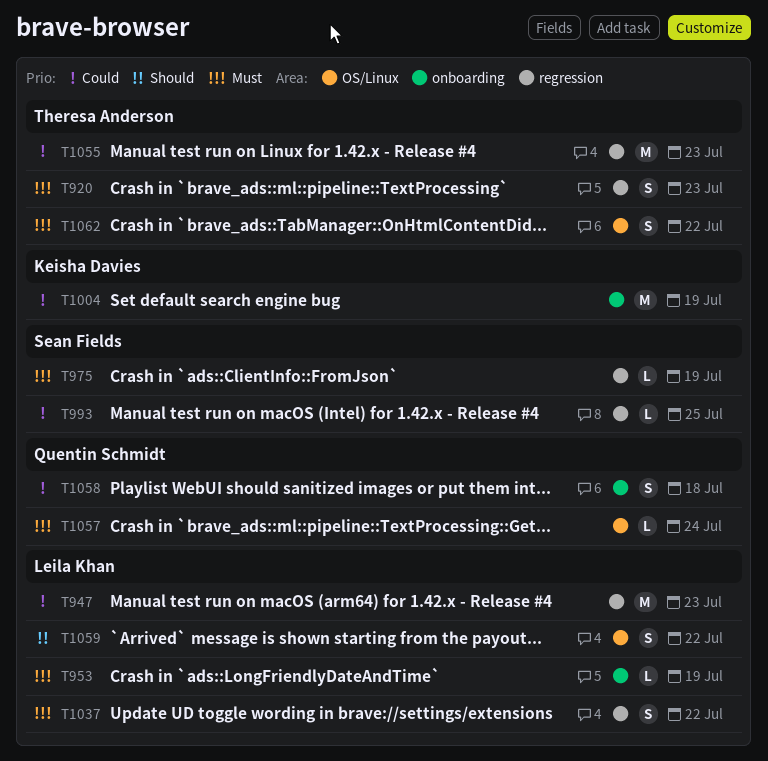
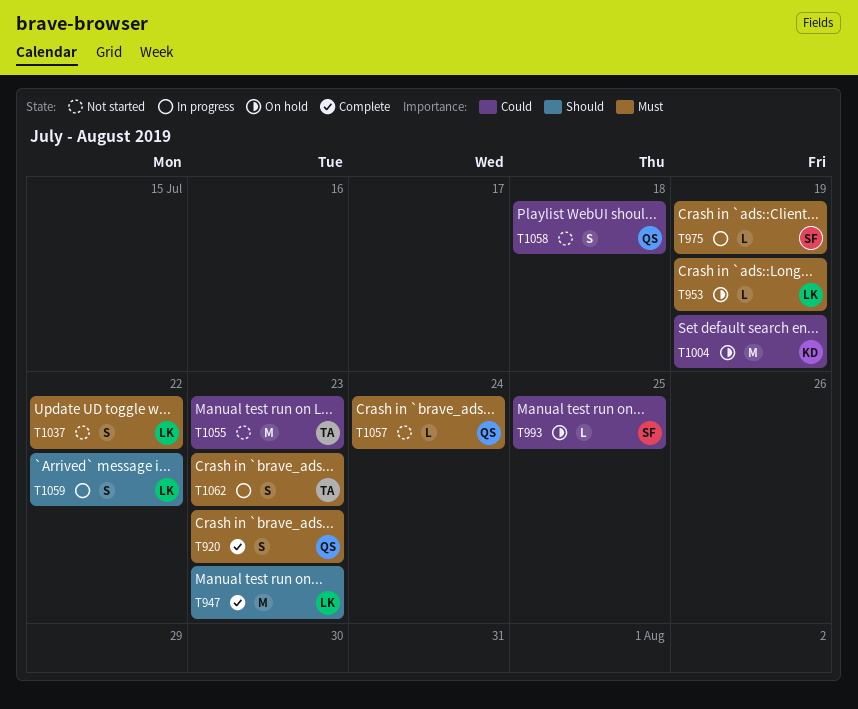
T920, owner: Theresa Anderson -> Quentin Schmidt
T947, priority: Could -> Should
T1062, due: Jul 22 -> Jul 23

